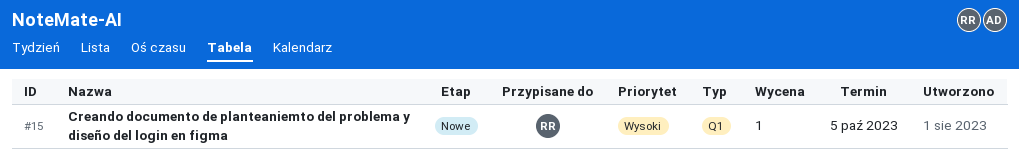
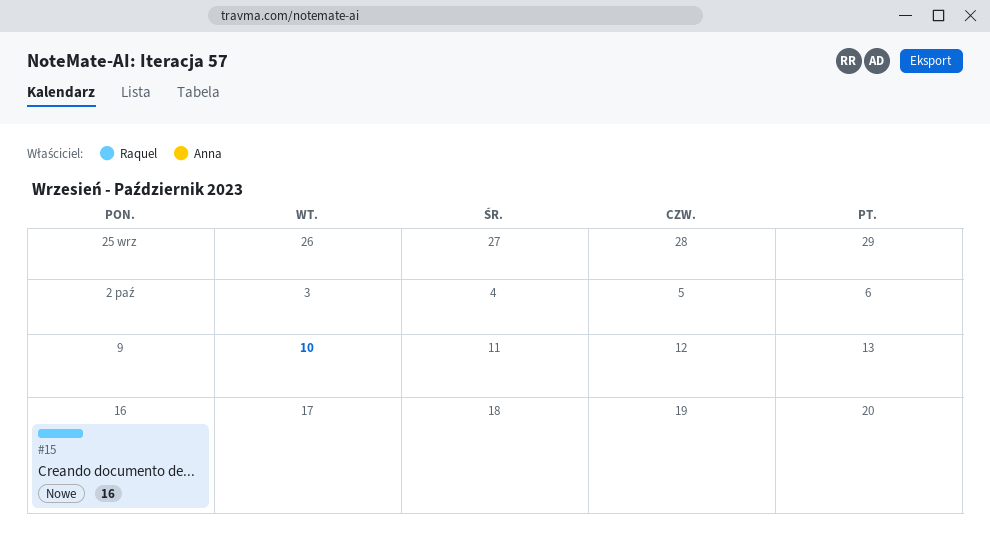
#15, estimate: 1 -> 16
#15, due: Oct 5 -> Oct 16

